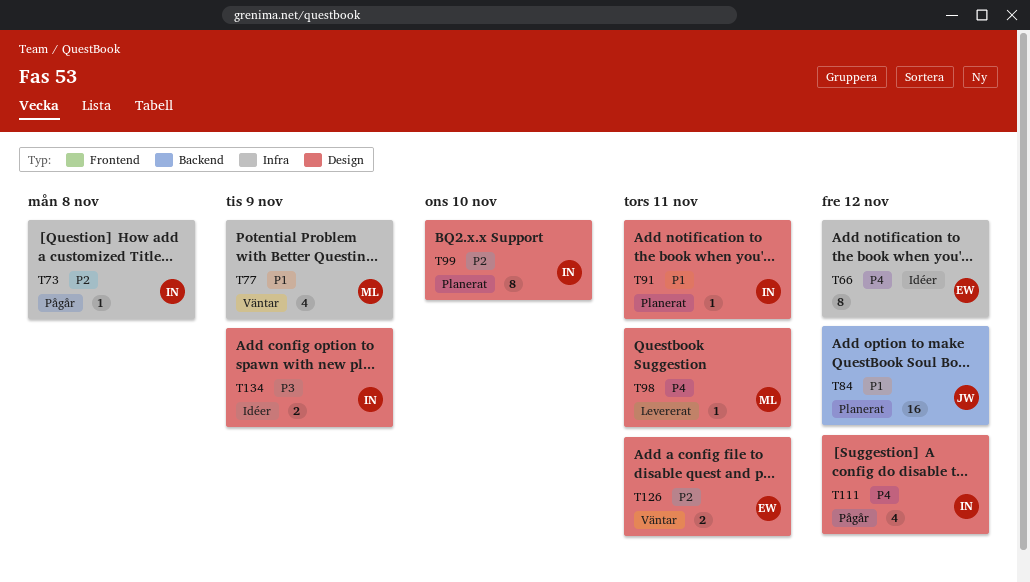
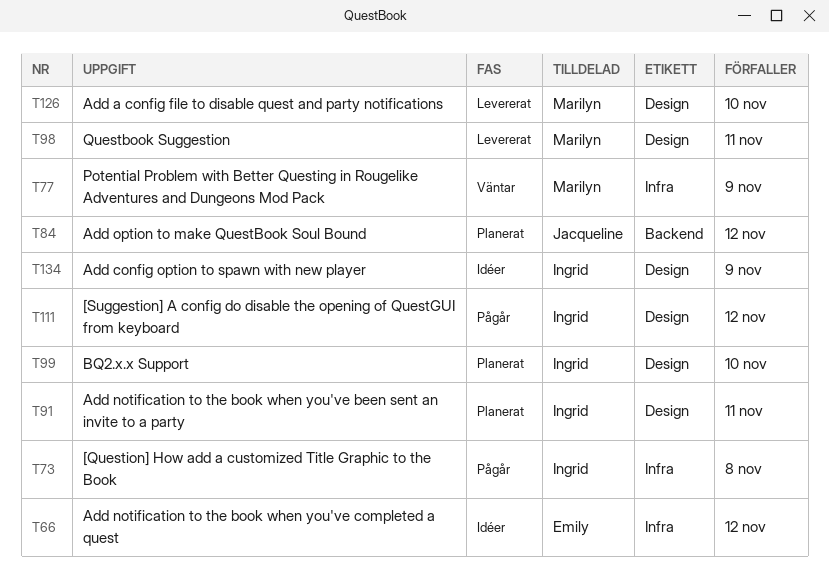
T126, status: Väntar -> Levererat
T126, owner: Emily -> Marilyn
T126, due: Nov 11 -> Nov 10

